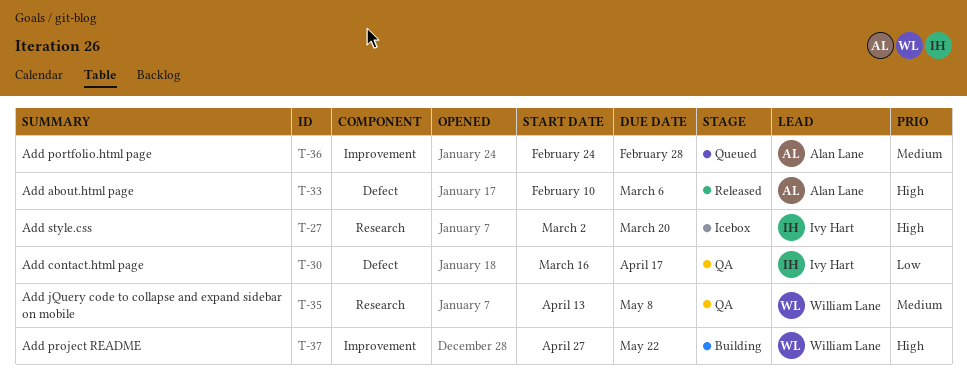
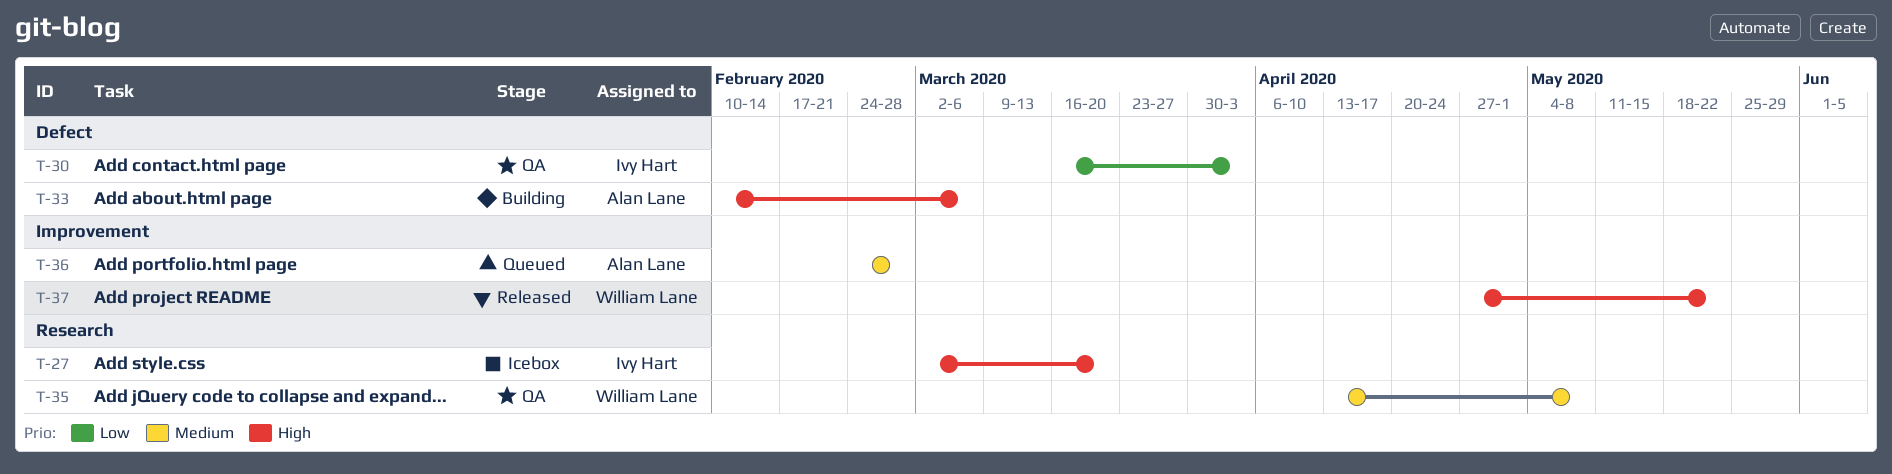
T-30, due: Apr 17 -> Apr 3
T-33, status: Released -> Building
T-37, status: Building -> Released

